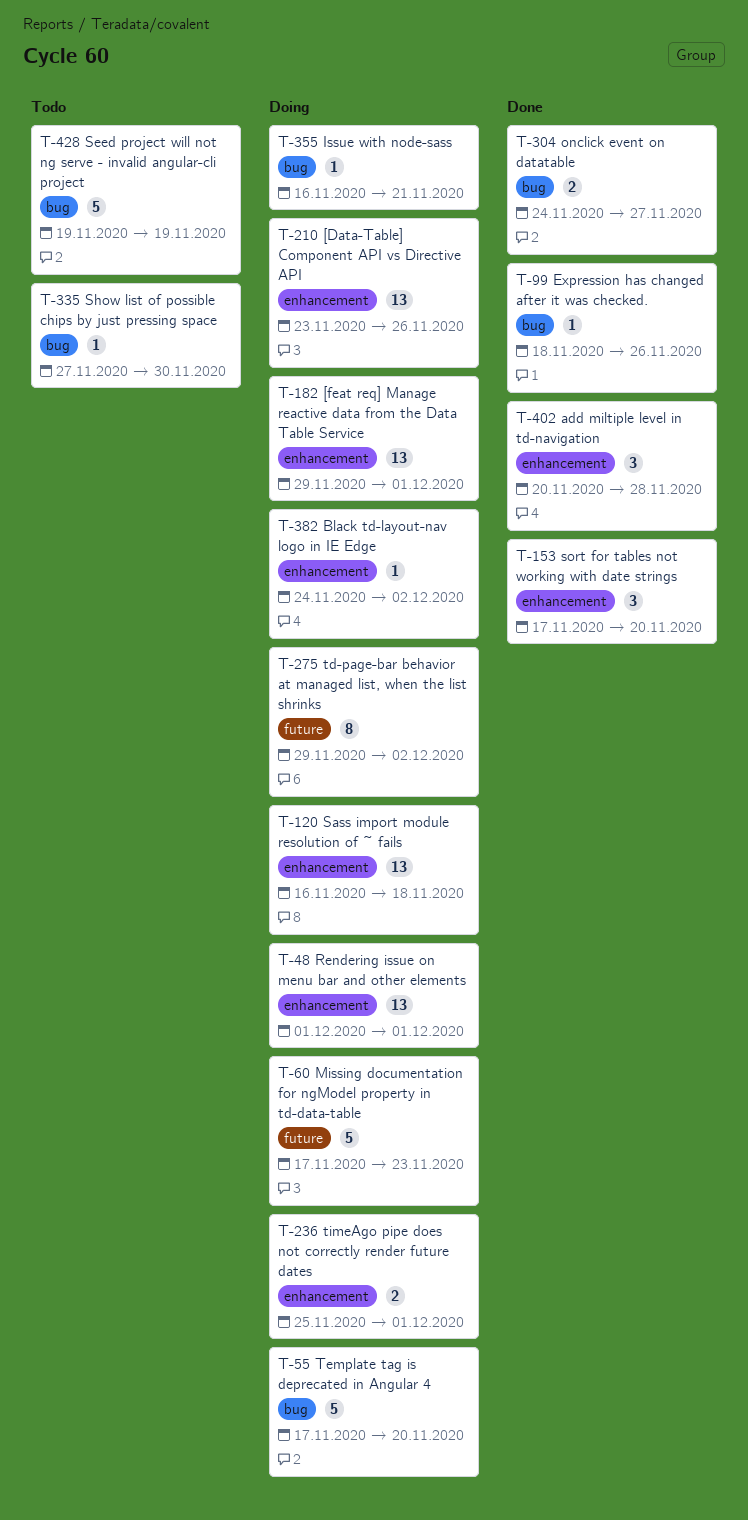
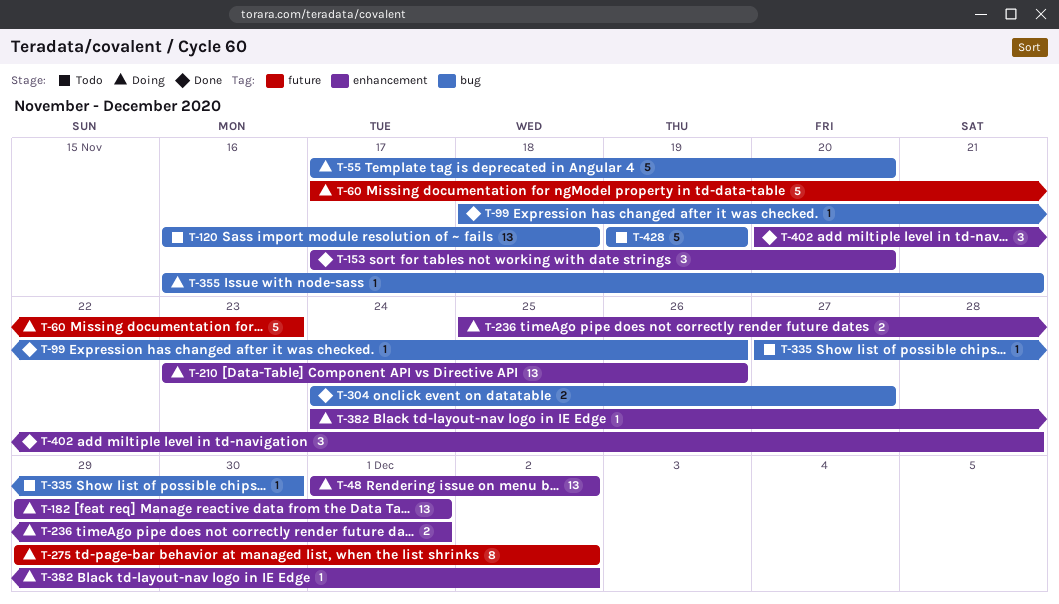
T-48, due: Dec 1 -> Dec 2
T-120, status: Doing -> Todo
T-120, label: enhancement -> bug

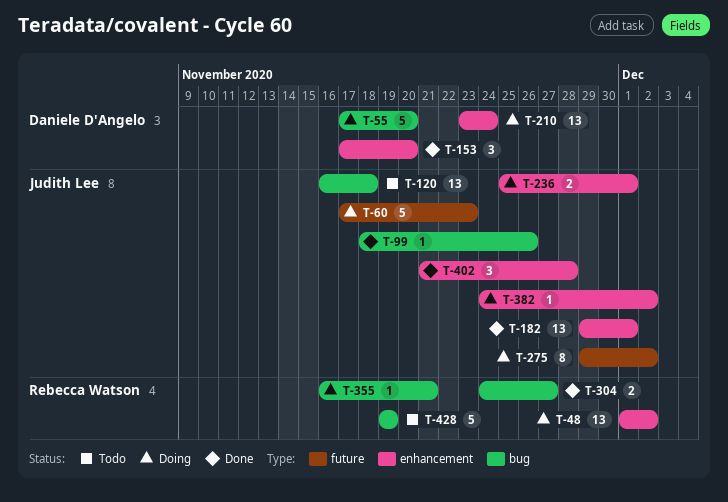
T-182, status: Doing -> Done
T-210, due: Nov 26 -> Nov 24
T-335: present -> none
T-402, start: Nov 20 -> Nov 21

